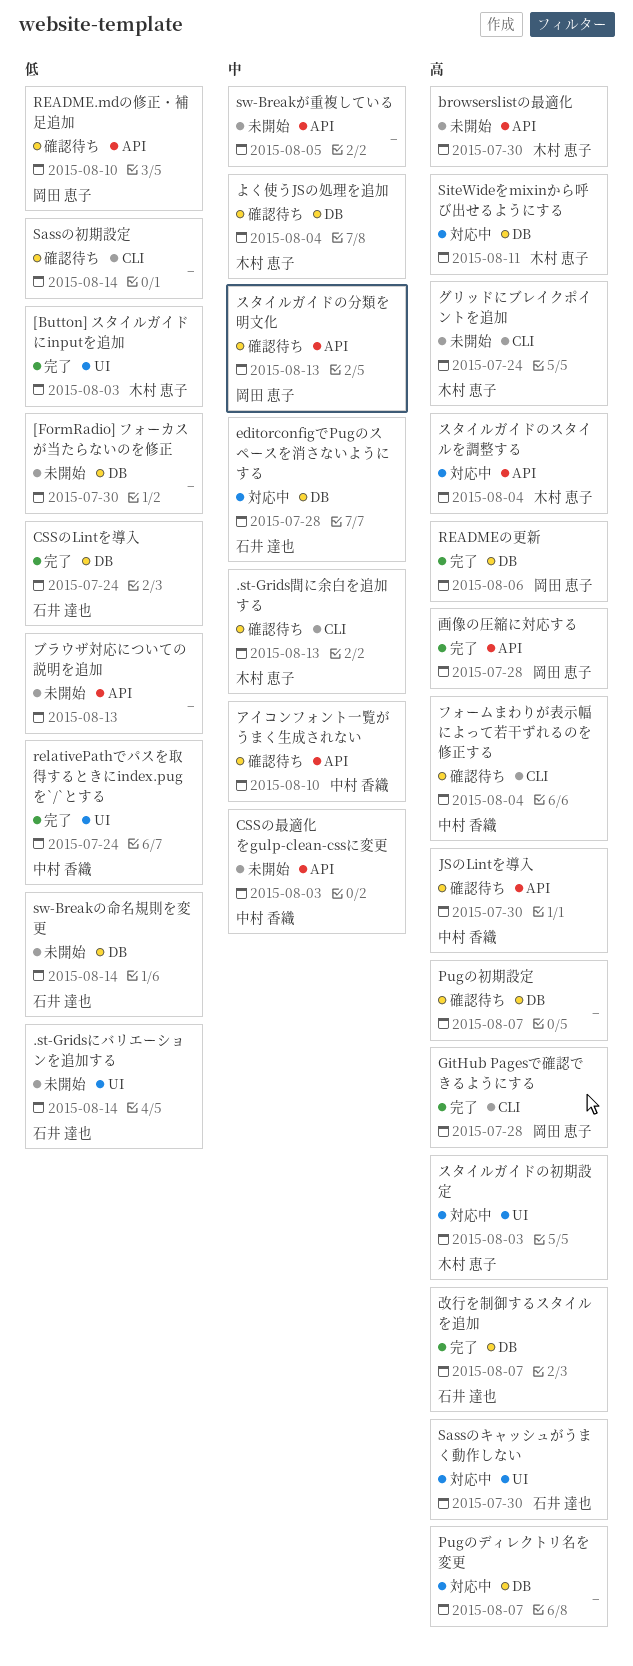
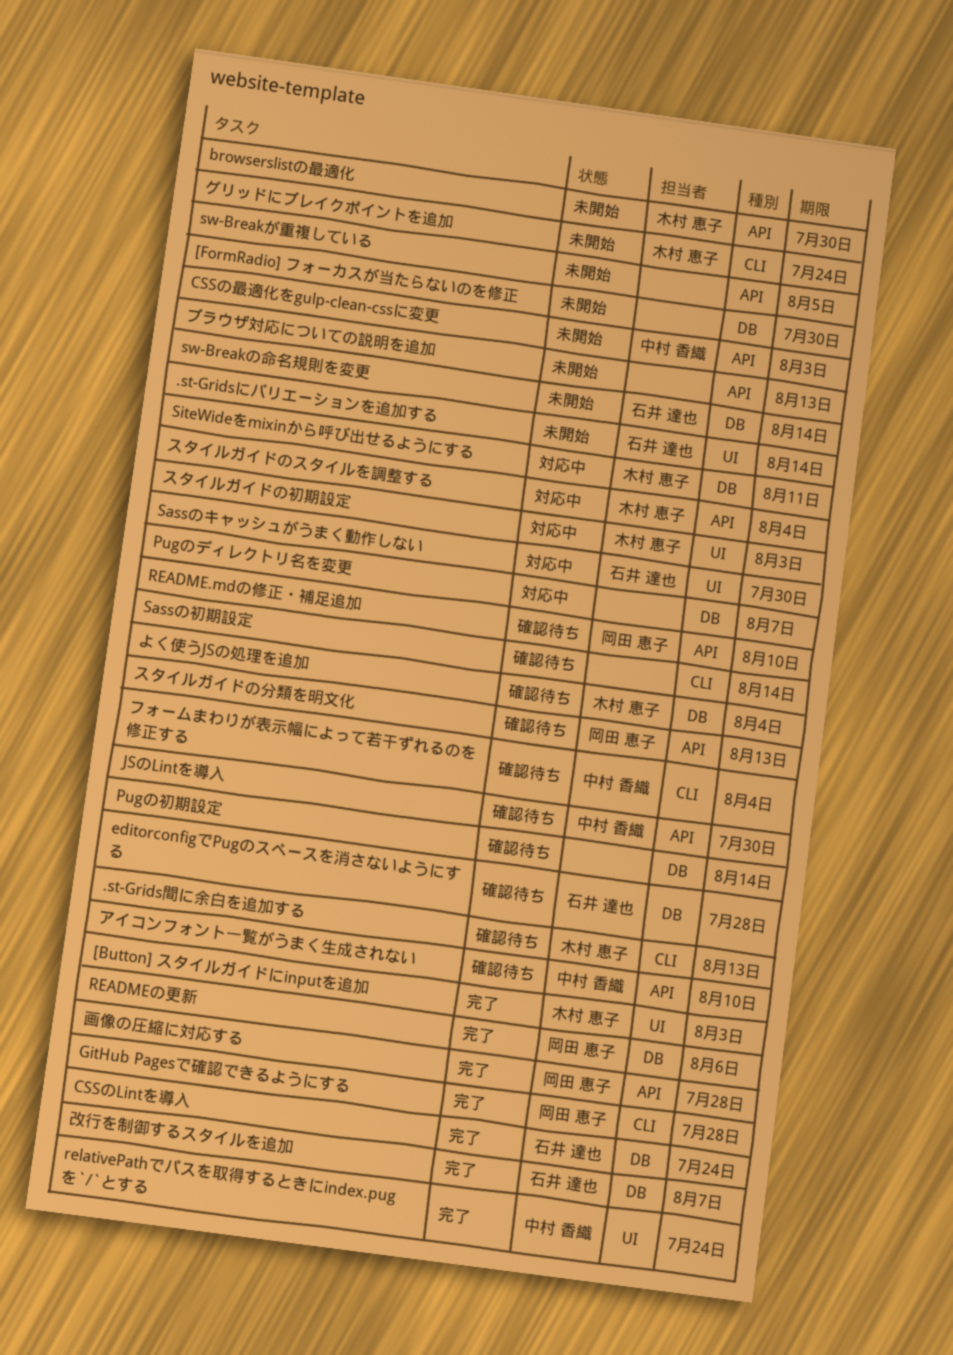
editorconfigでPugのスペースを消さないようにする, status: 対応中 -> 確認待ち
Pugの初期設定, due: Aug 7 -> Aug 14

